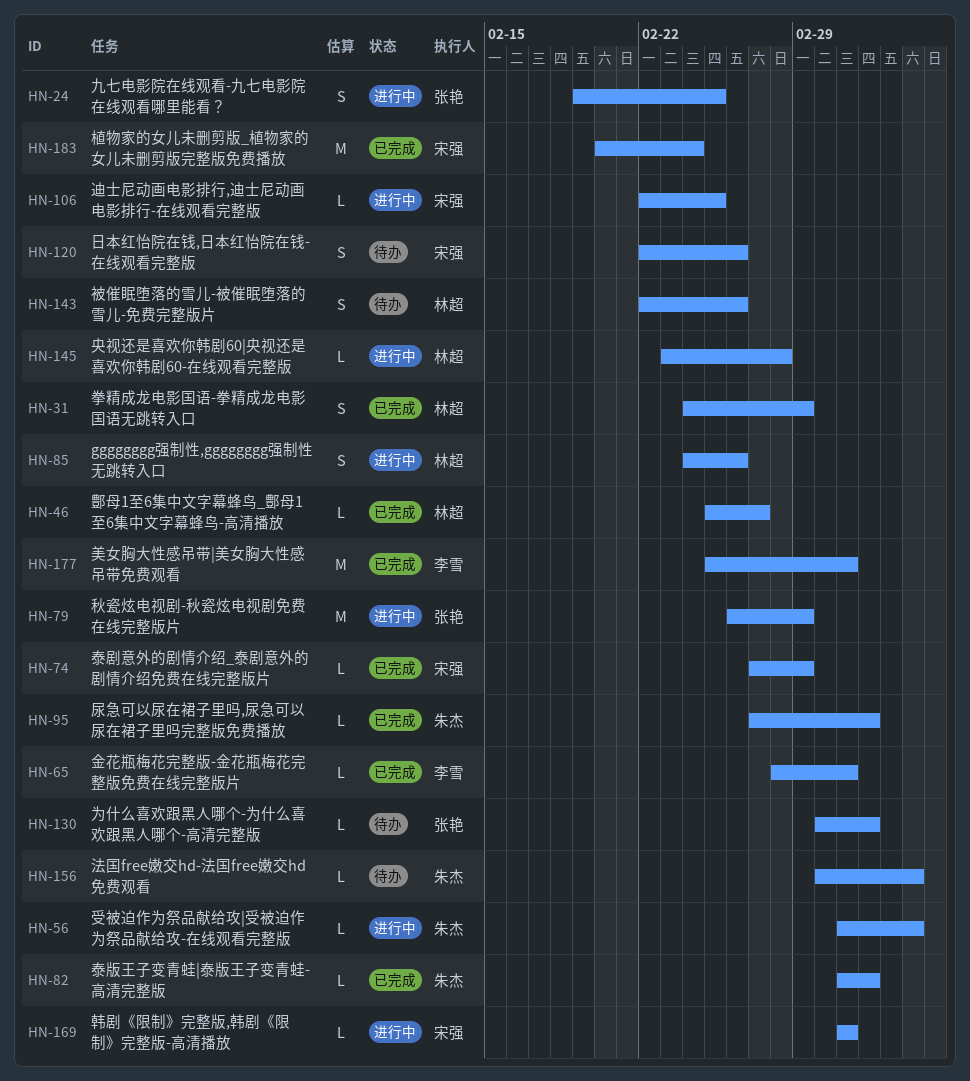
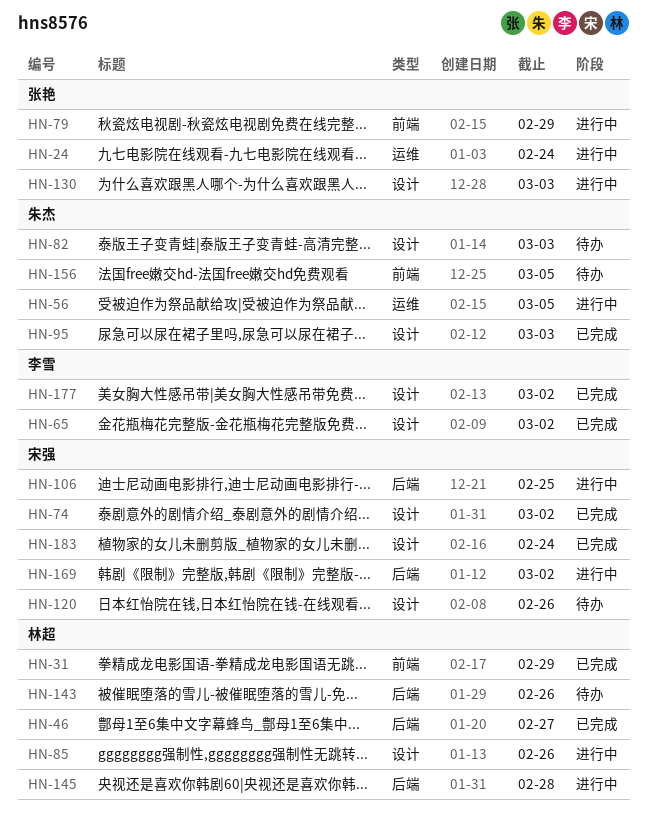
HN-24, due: Feb 25 -> Feb 24
HN-74, due: Feb 29 -> Mar 2
HN-82, status: 已完成 -> 待办
HN-130, status: 待办 -> 进行中

